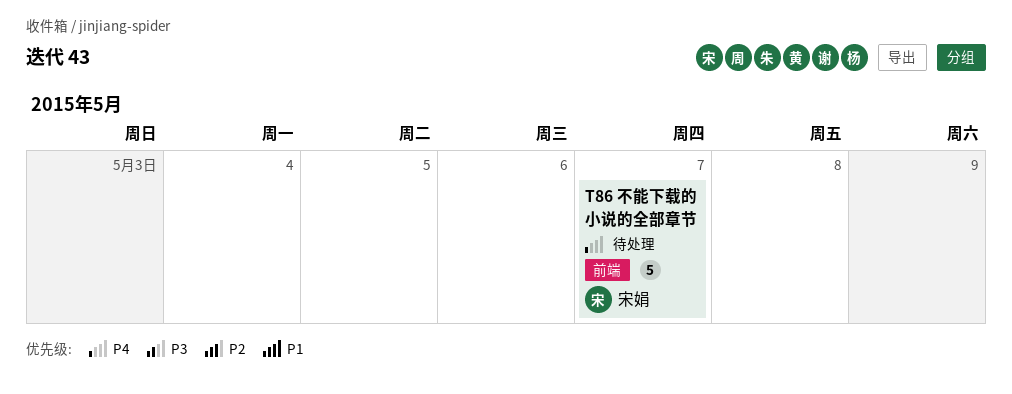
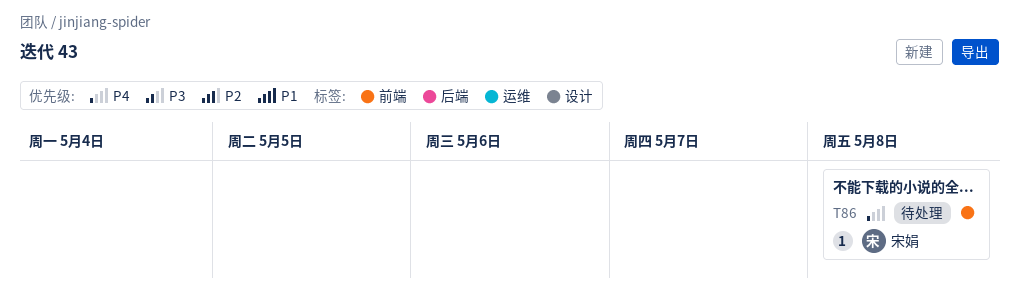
T86, estimate: 5 -> 1
T86, due: May 7 -> May 8

